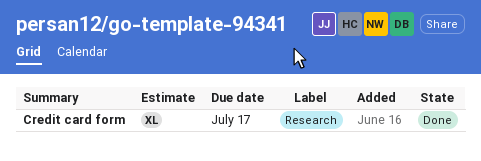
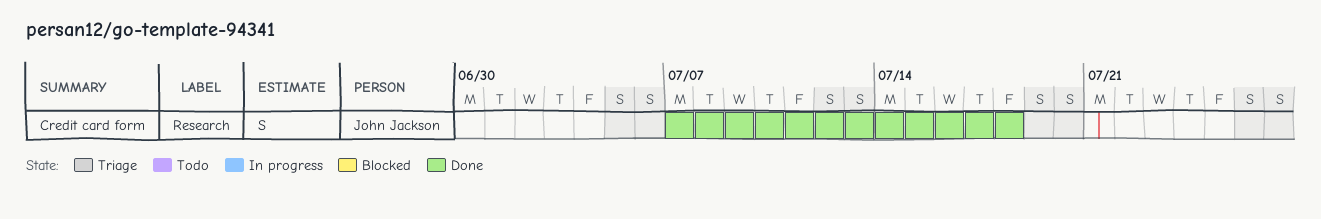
Credit card form, estimate: XL -> S
Credit card form, due: Jul 17 -> Jul 18

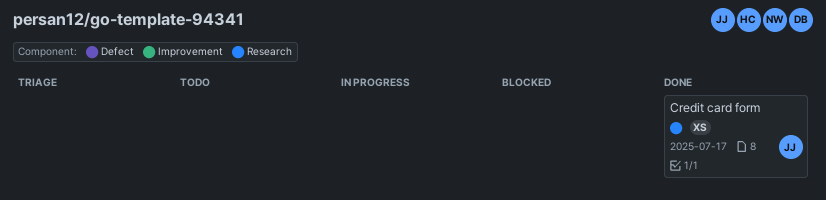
Credit card form, estimate: S -> XS
Credit card form, due: Jul 18 -> Jul 17

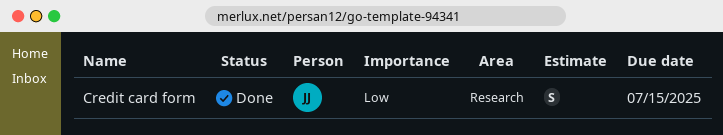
Credit card form, estimate: XS -> S
Credit card form, due: Jul 17 -> Jul 15

